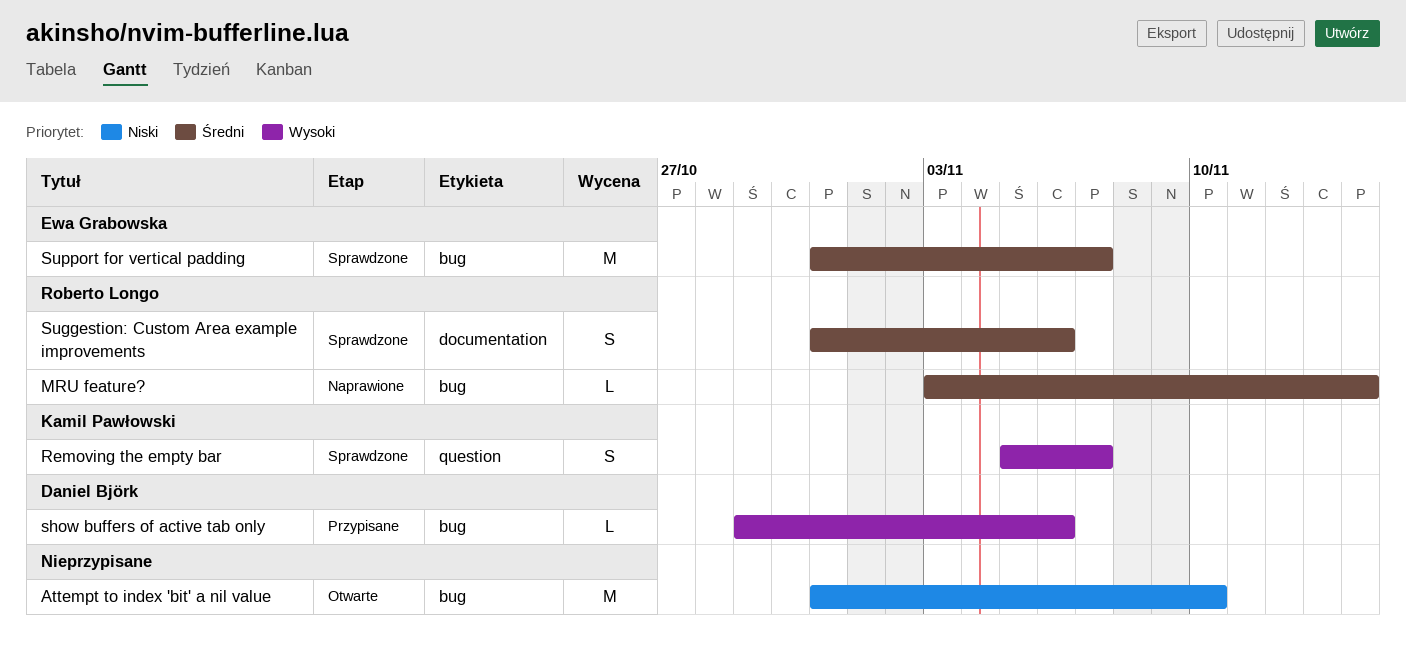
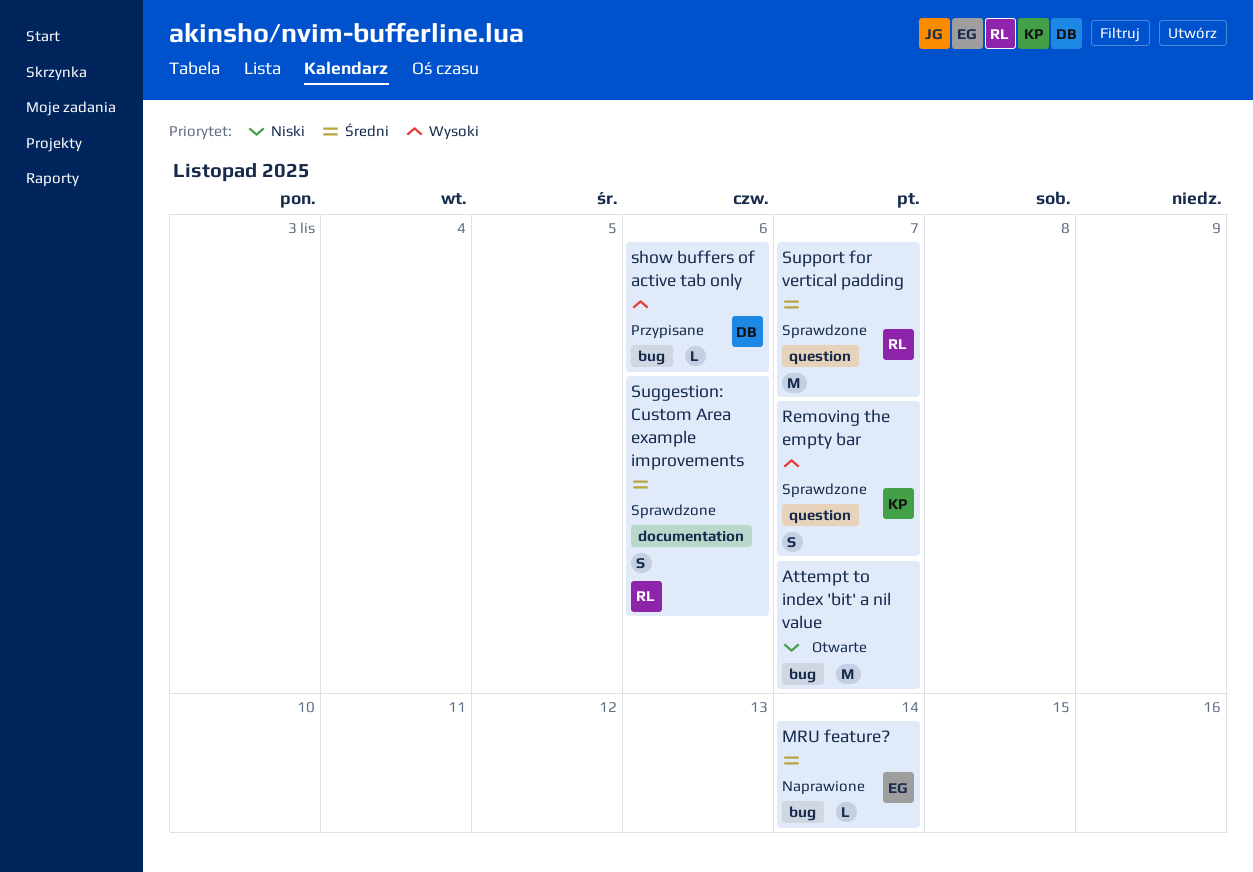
Attempt to index 'bit' a nil value, due: Nov 10 -> Nov 7
MRU feature?, owner: Roberto Longo -> Ewa Grabowska
Support for vertical padding, owner: Ewa Grabowska -> Roberto Longo
Support for vertical padding, label: bug -> question

